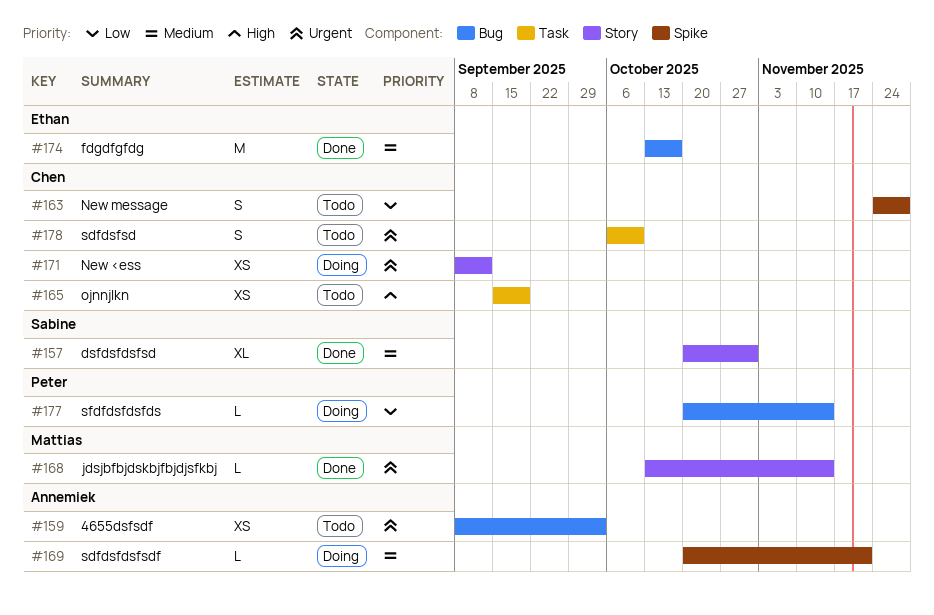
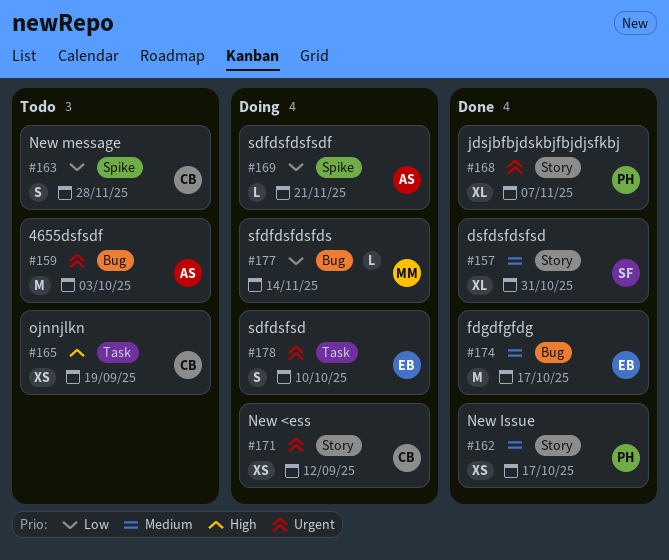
#159, estimate: XS -> M
#162: none -> present
#168, owner: Mattias -> Peter
#168, estimate: L -> XL
#168, due: Nov 14 -> Nov 7
#169, priority: Medium -> Low
#177, owner: Peter -> Mattias
#178, status: Todo -> Doing
#178, owner: Chen -> Ethan

